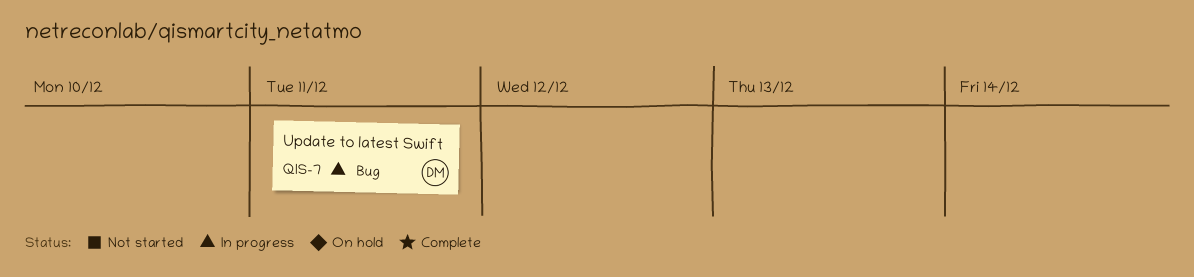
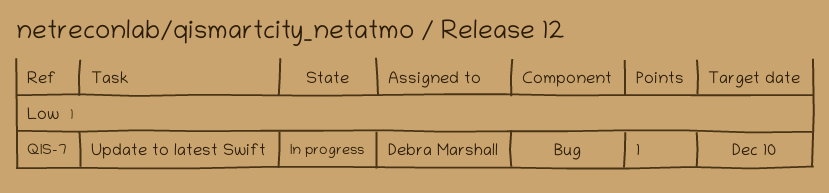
QIS-7, due: Dec 11 -> Dec 10

